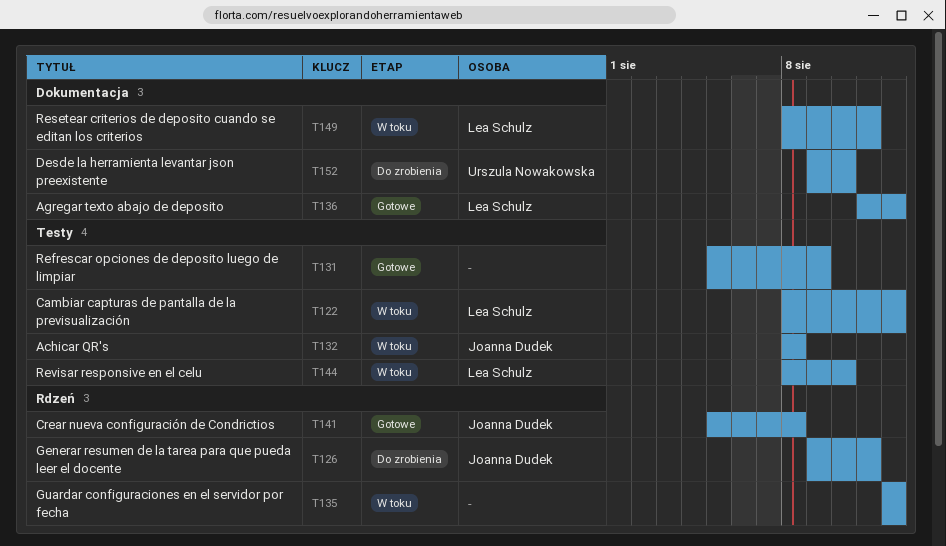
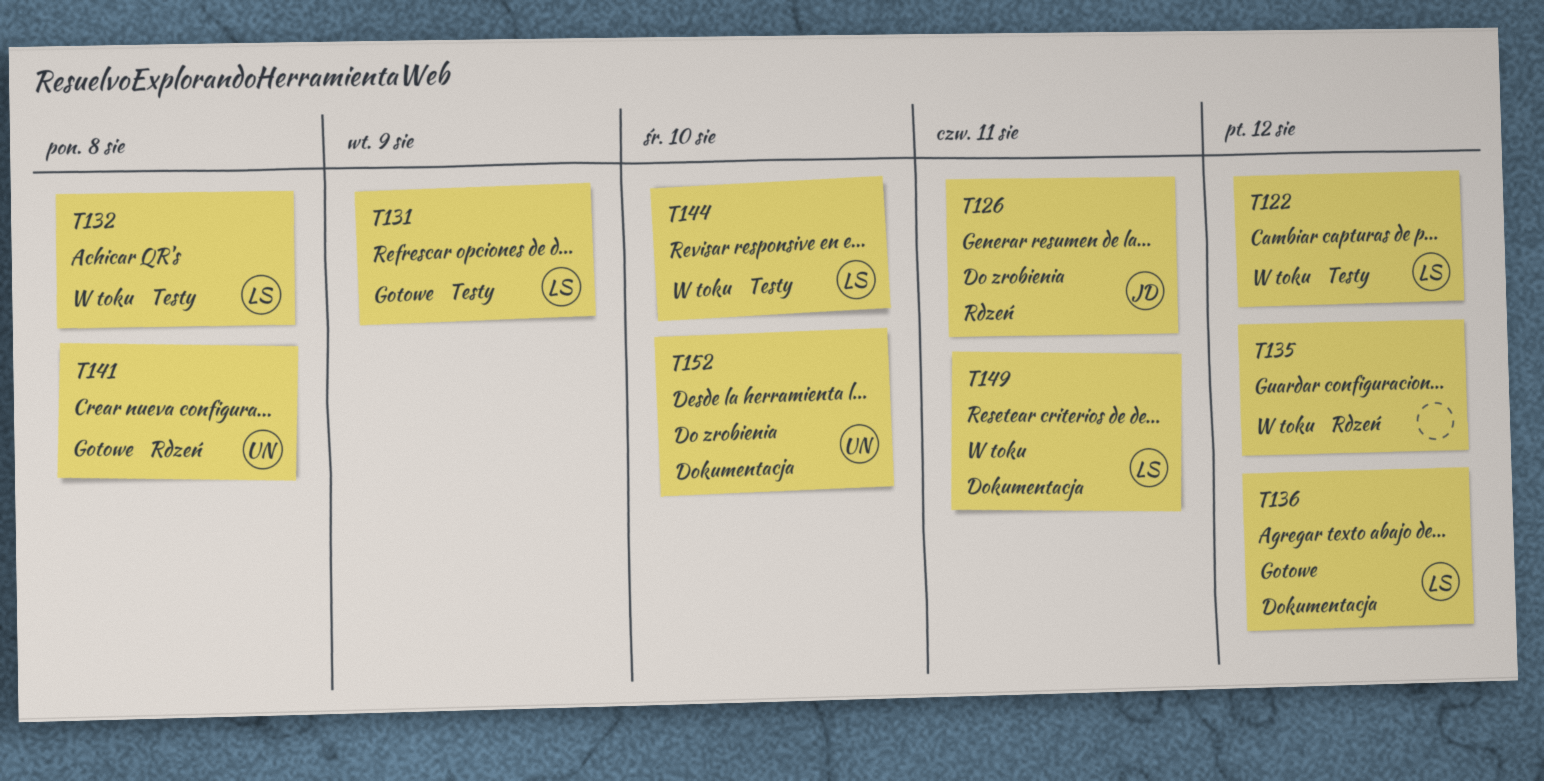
T131, owner: none -> Lea Schulz
T132, owner: Joanna Dudek -> Lea Schulz
T141, owner: Joanna Dudek -> Urszula Nowakowska

